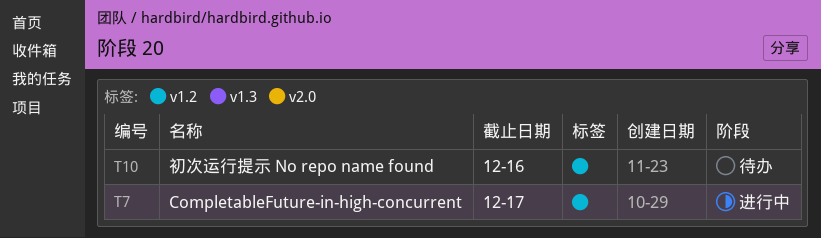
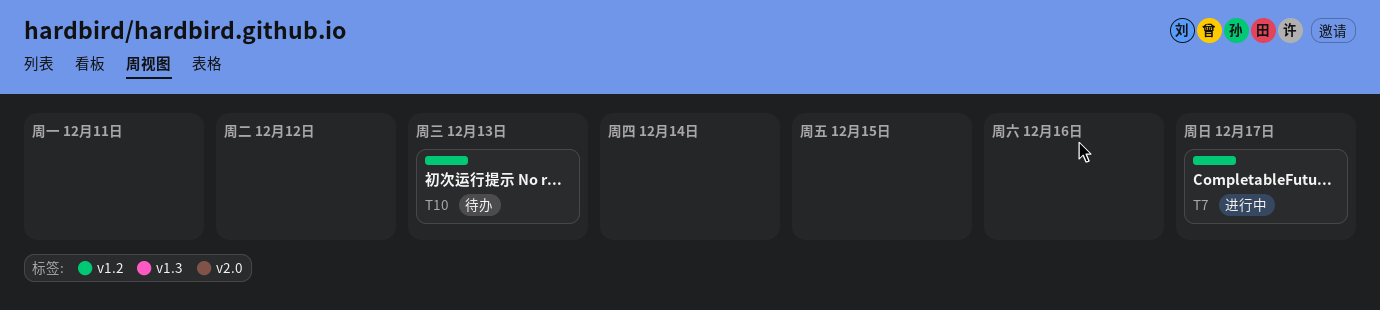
T10, due: Dec 16 -> Dec 13

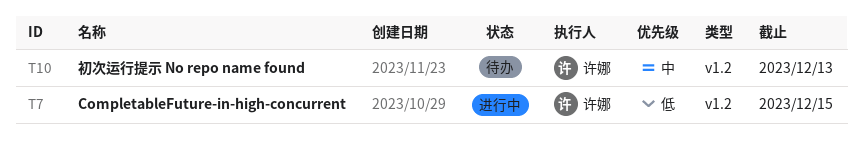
T7, due: Dec 17 -> Dec 15

